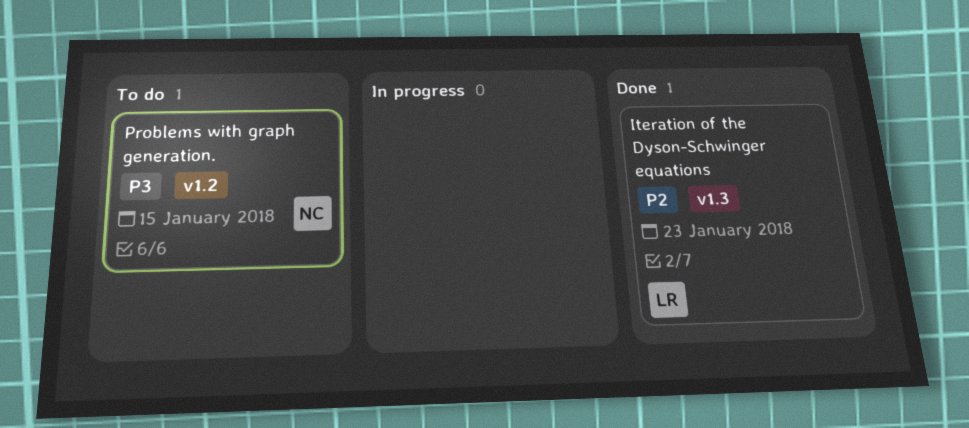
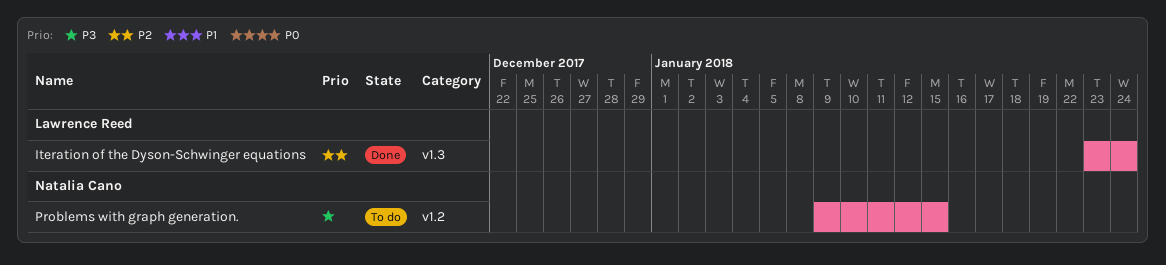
Iteration of the Dyson-Schwinger equations, due: Jan 23 -> Jan 24

